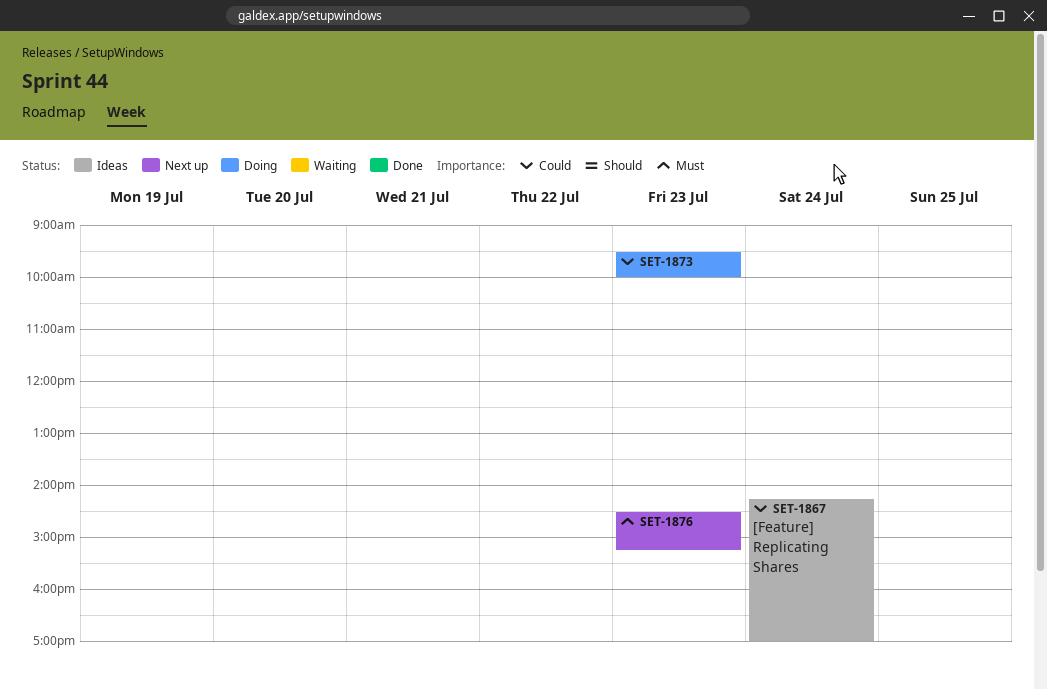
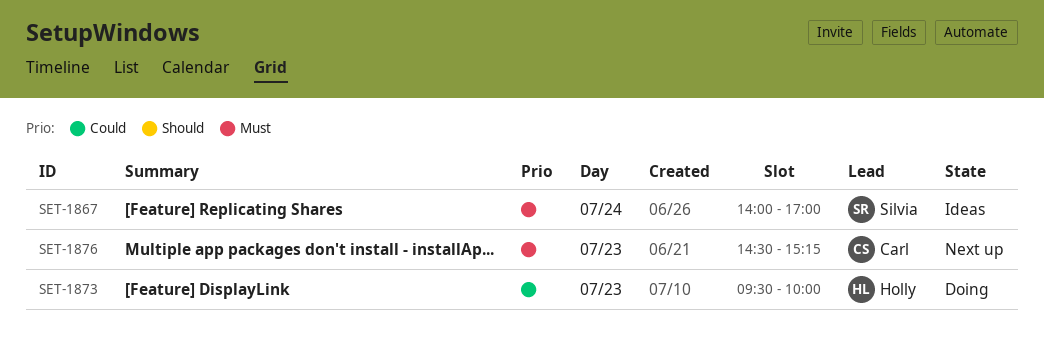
SET-1867, priority: Could -> Must
SET-1867, begins: 14:15 -> 14:00

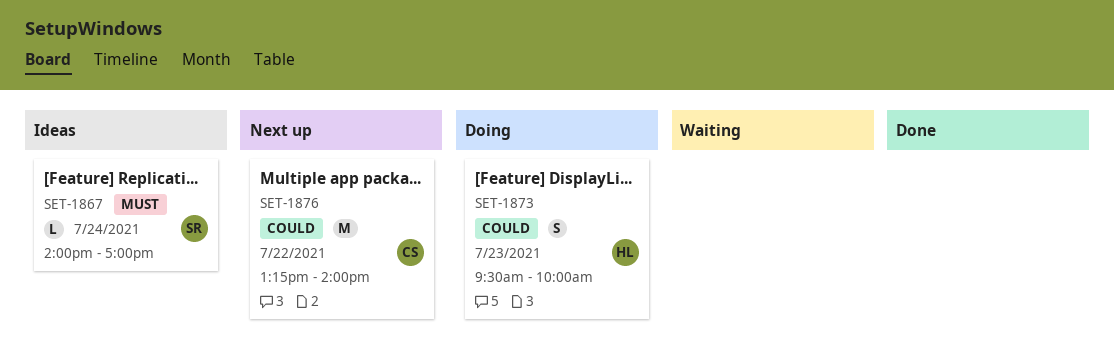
SET-1876, priority: Must -> Could
SET-1876, day: Jul 23 -> Jul 22
SET-1876, begins: 14:30 -> 13:15
SET-1876, ends: 15:15 -> 14:00

